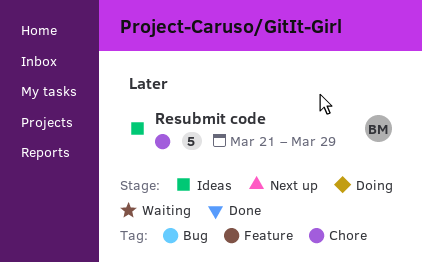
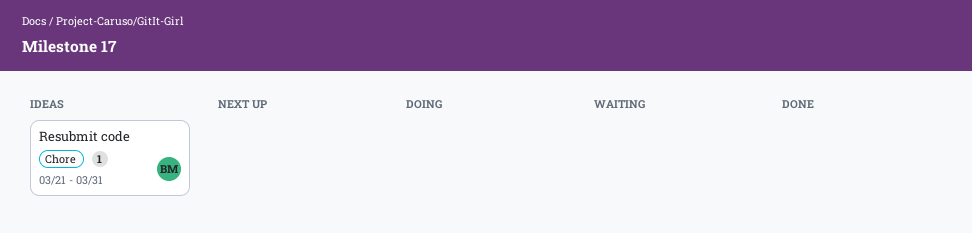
Resubmit code, estimate: 5 -> 1
Resubmit code, due: Mar 29 -> Mar 31

